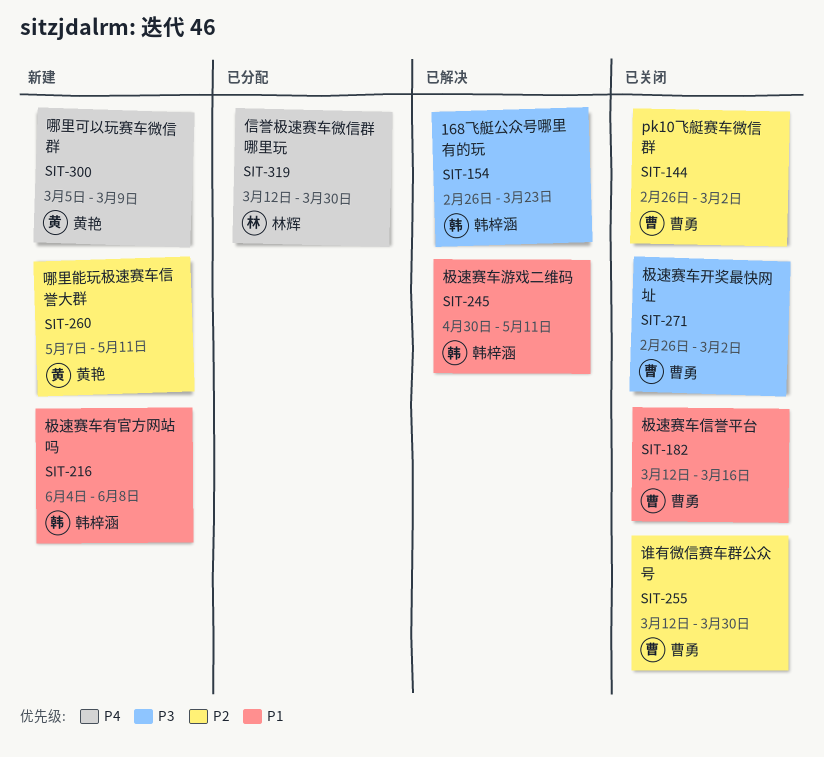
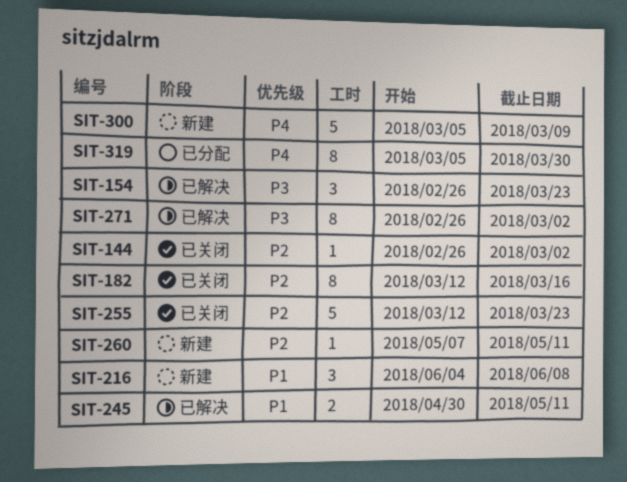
SIT-182, priority: P1 -> P2
SIT-255, due: Mar 30 -> Mar 23
SIT-271, status: 已关闭 -> 已解决
SIT-319, start: Mar 12 -> Mar 5

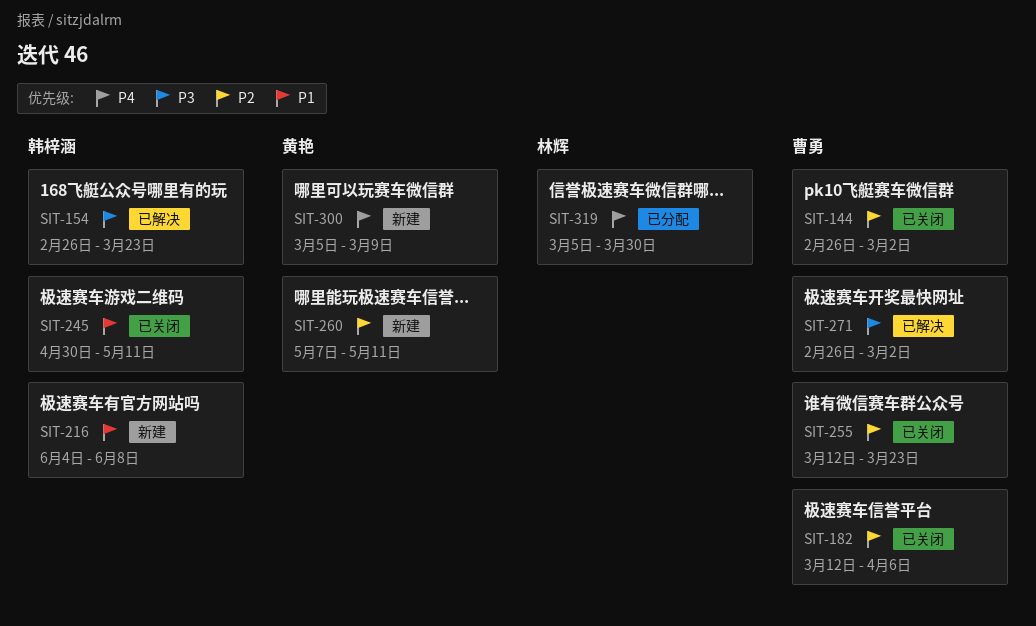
SIT-182, due: Mar 16 -> Apr 6
SIT-245, status: 已解决 -> 已关闭

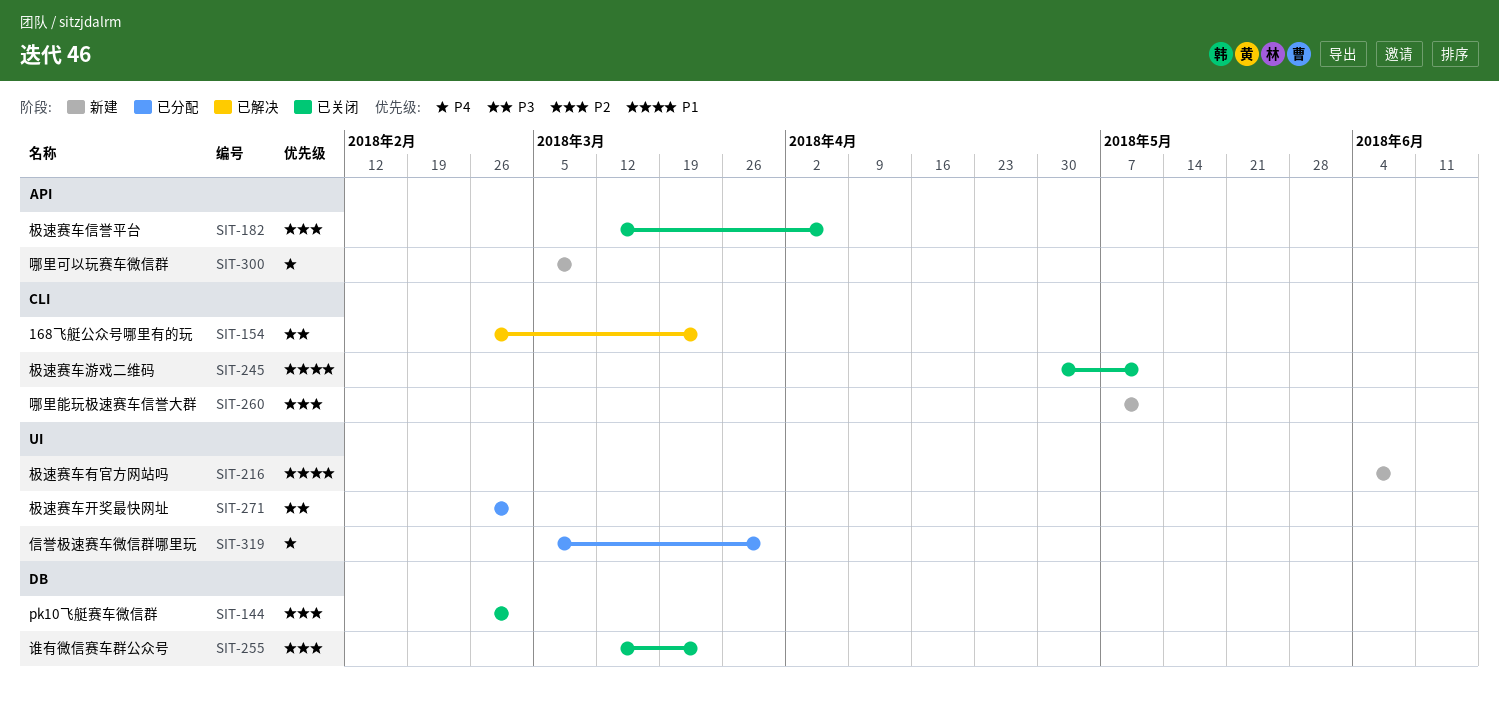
SIT-271, status: 已解决 -> 已分配

